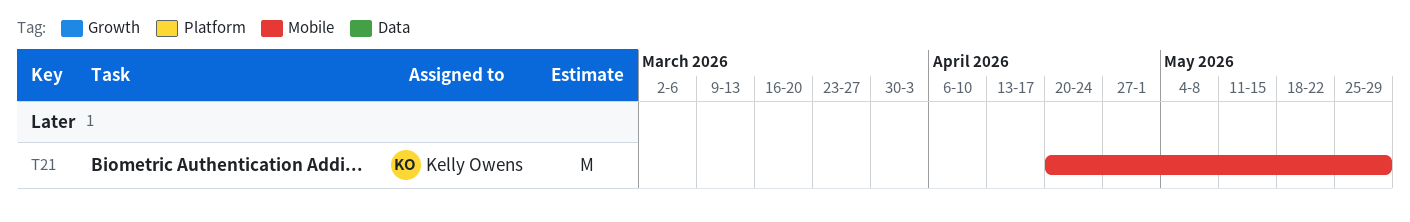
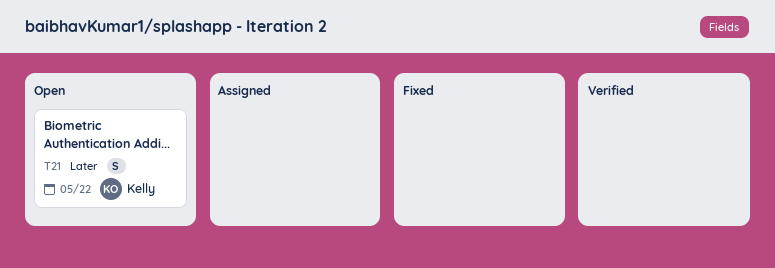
T21, estimate: M -> S
T21, due: May 29 -> May 22

